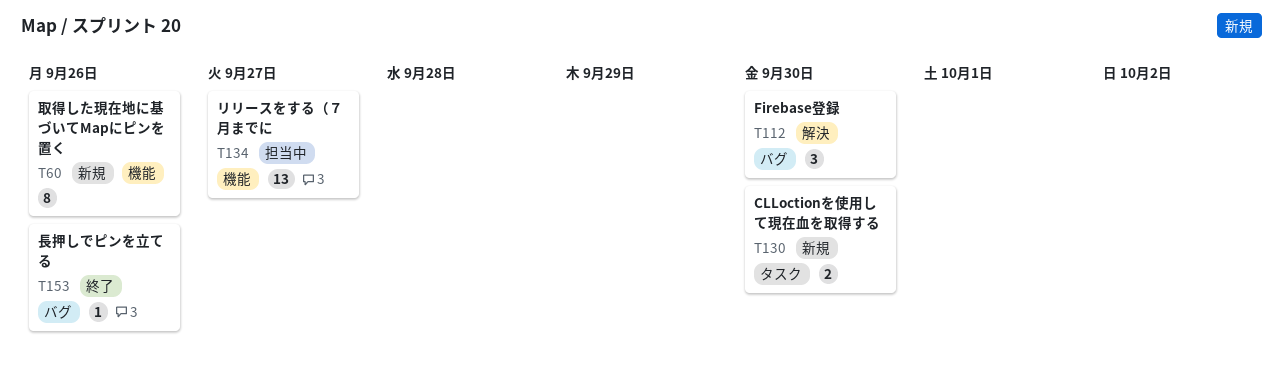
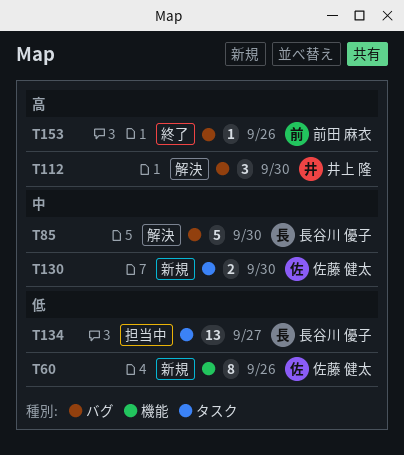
T85: none -> present
T134, label: 機能 -> タスク

